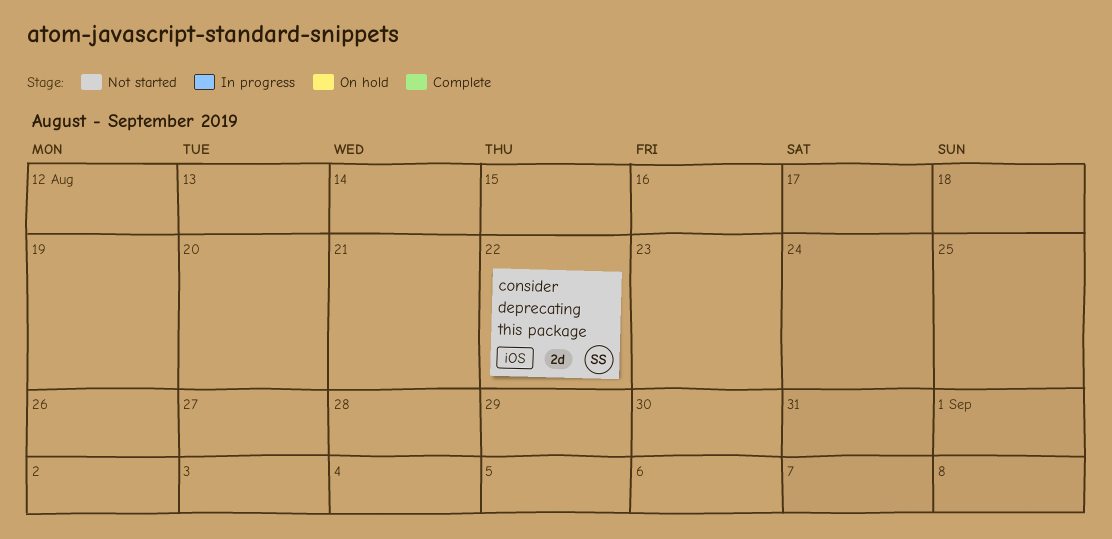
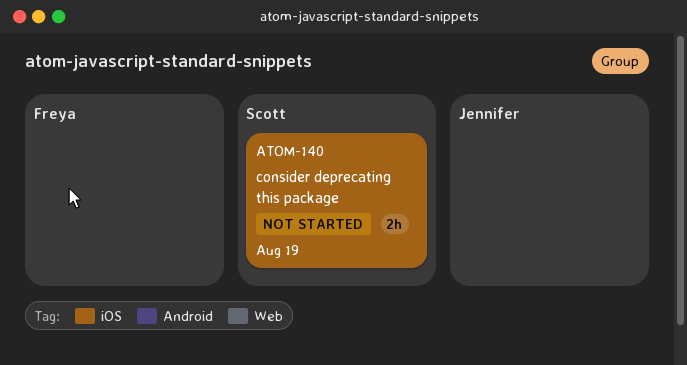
consider deprecating this package, estimate: 2d -> 2h
consider deprecating this package, due: Aug 22 -> Aug 19

